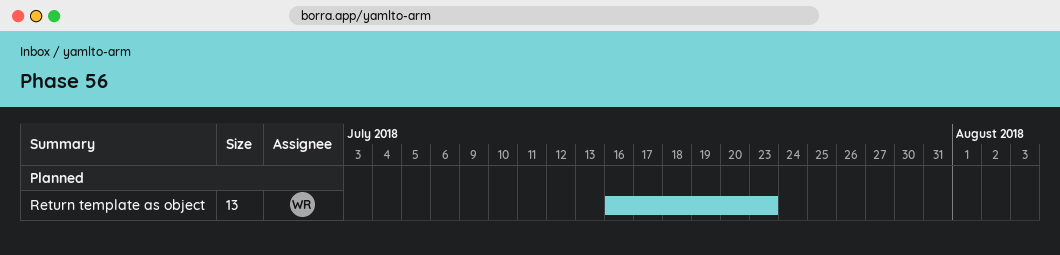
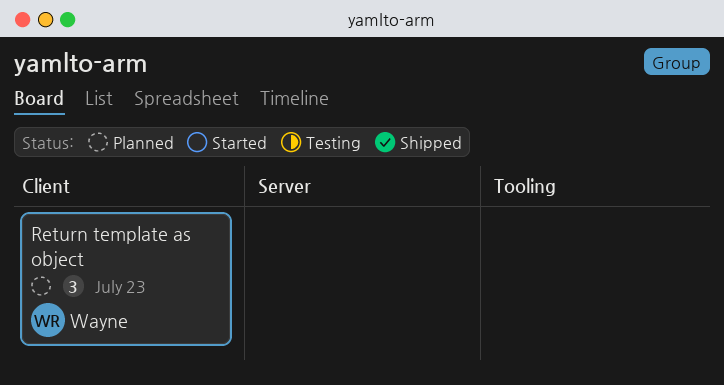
Return template as object, estimate: 13 -> 3

